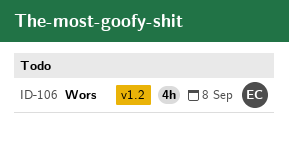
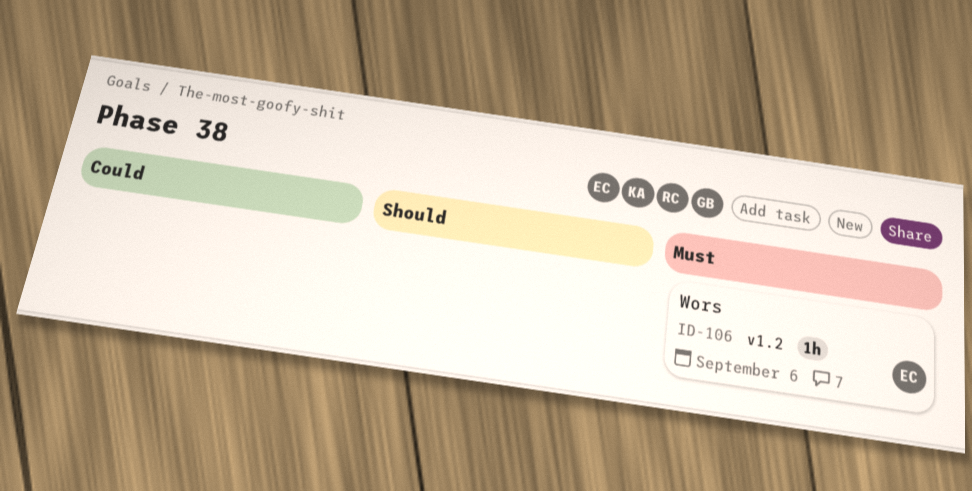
ID-106, estimate: 4h -> 1h
ID-106, due: Sep 8 -> Sep 6

